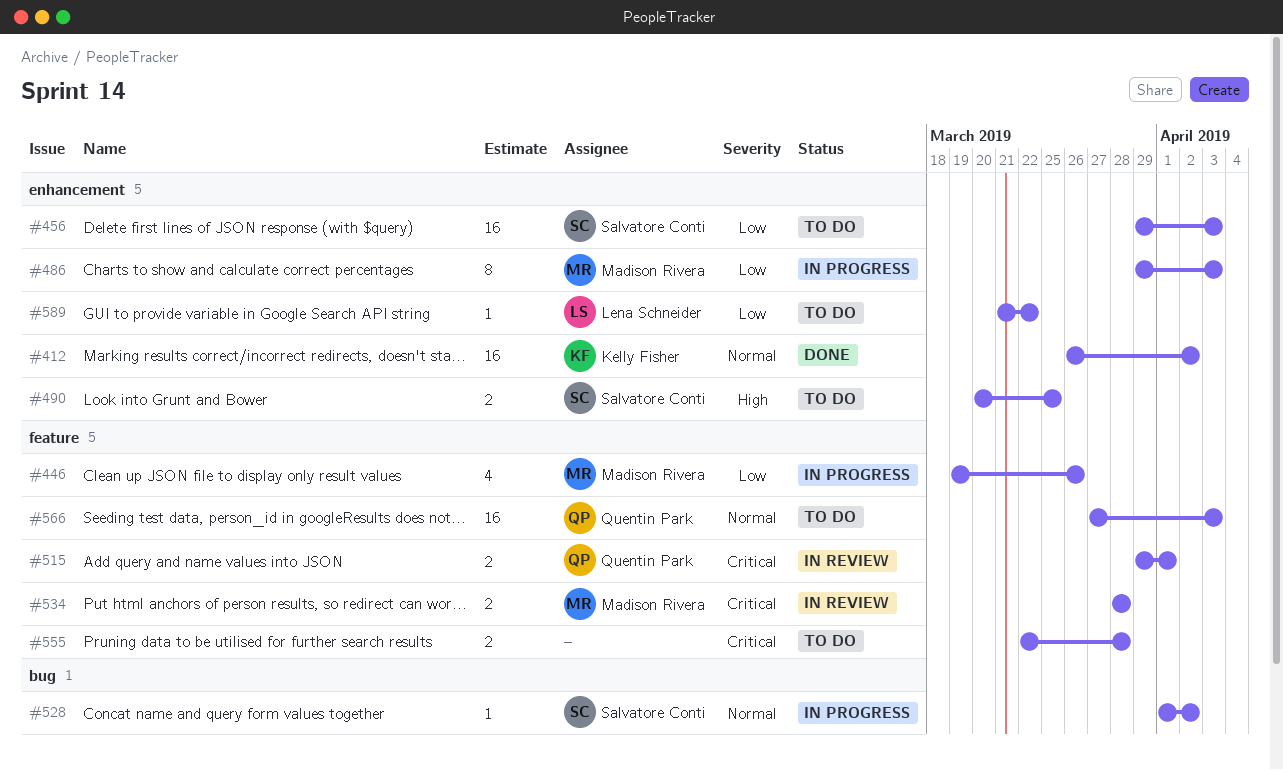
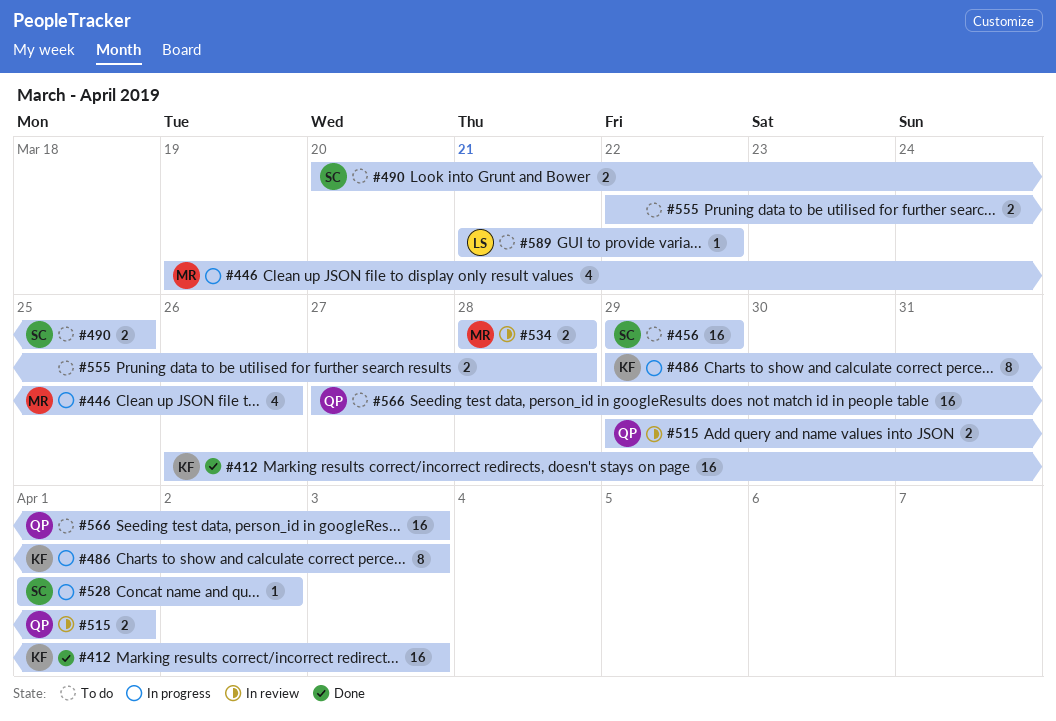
#412, due: Apr 2 -> Apr 3
#456, due: Apr 3 -> Mar 29
#486, owner: Madison Rivera -> Kelly Fisher

